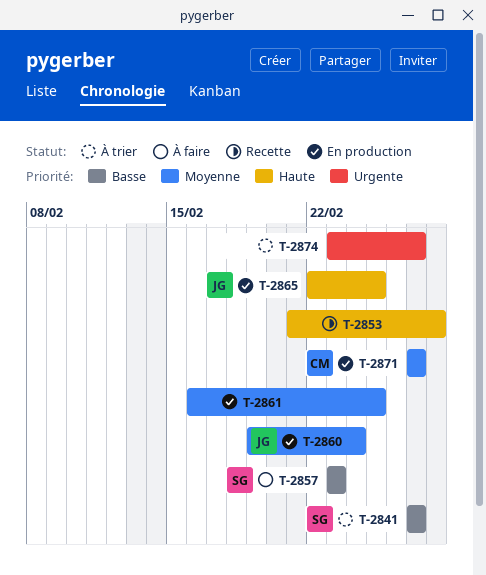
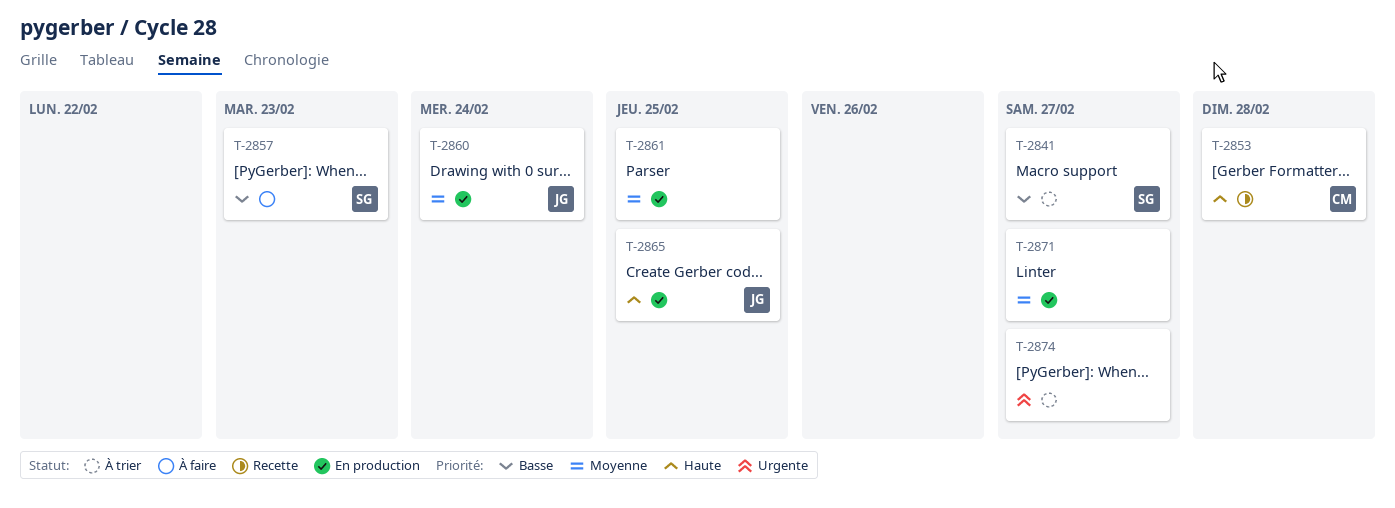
T-2853, owner: none -> CM
T-2871, owner: CM -> none

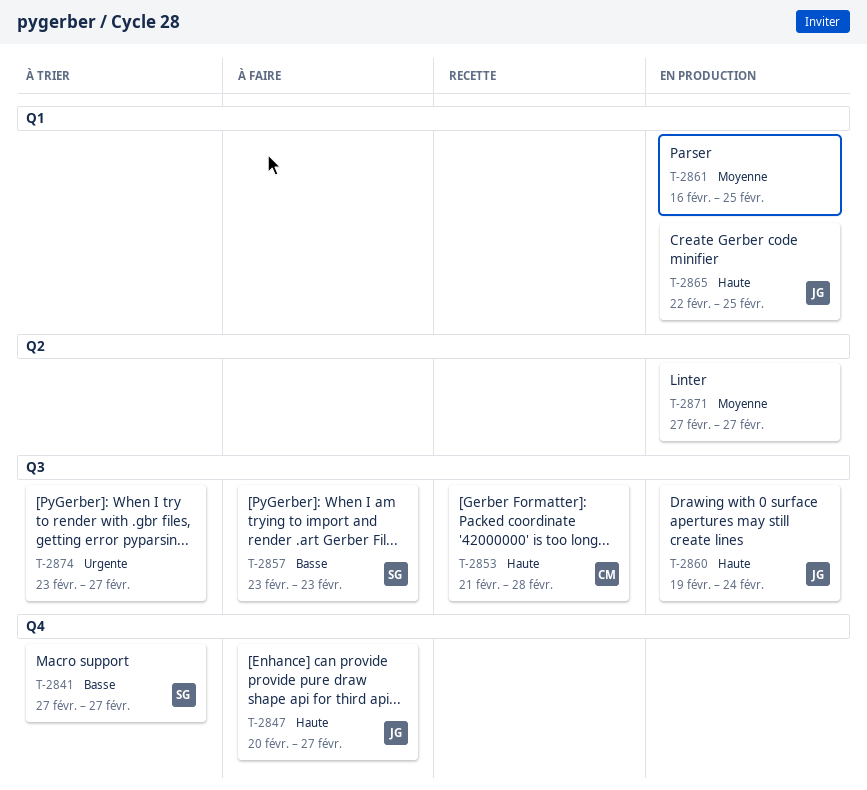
T-2847: none -> present
T-2860, priority: Moyenne -> Haute

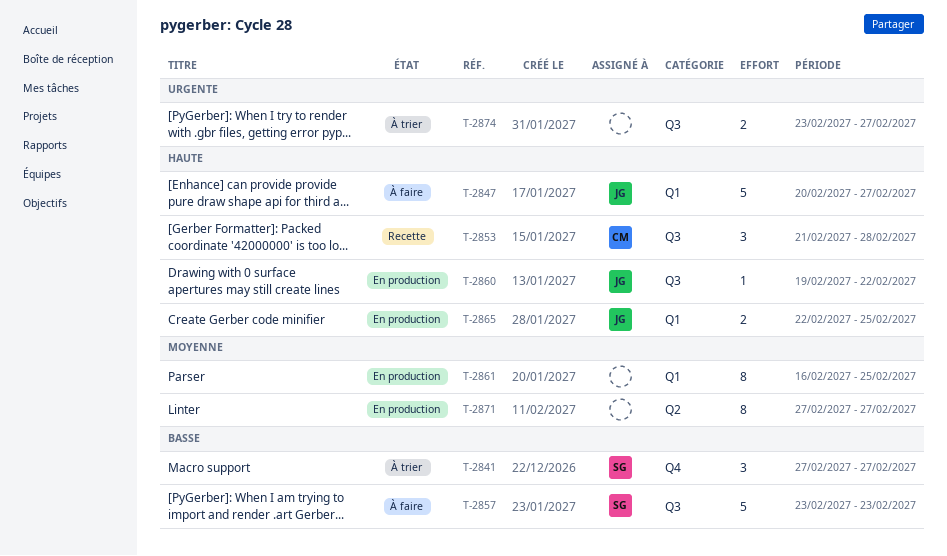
T-2847, label: Q4 -> Q1
T-2860, due: Feb 24 -> Feb 22

